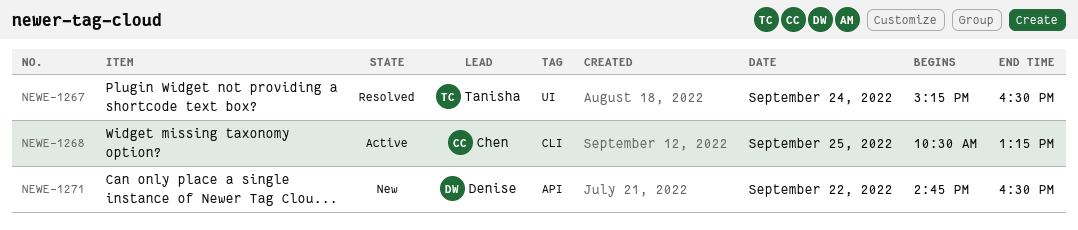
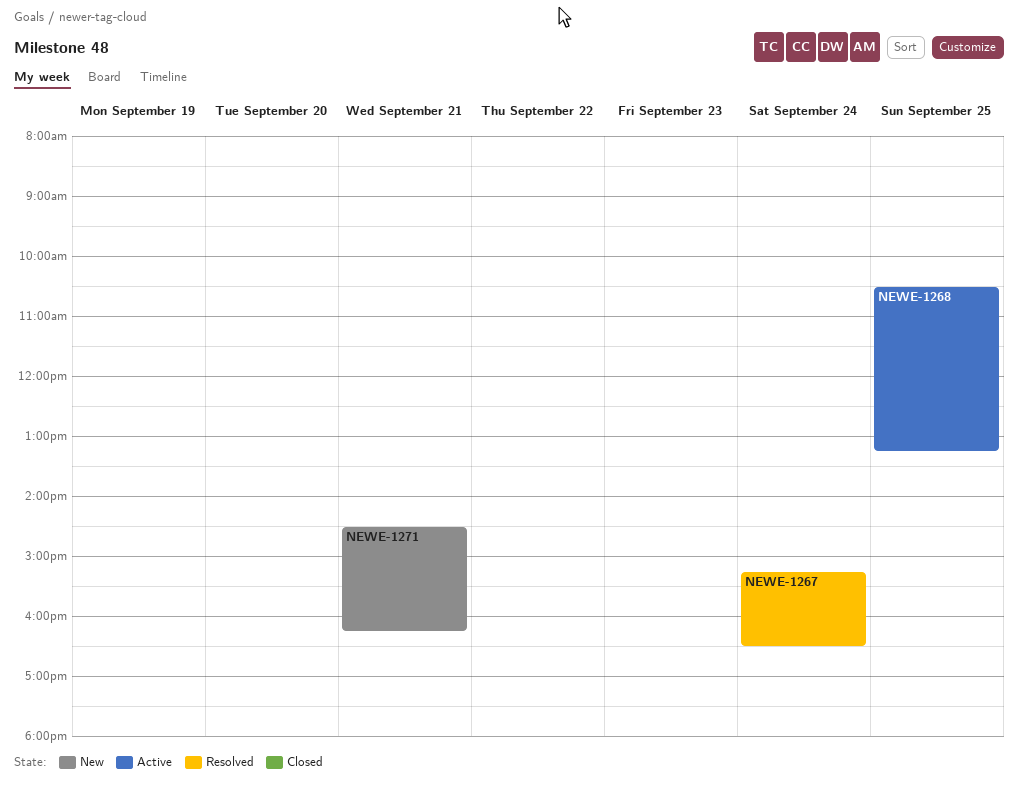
NEWE-1271, day: Sep 22 -> Sep 21
NEWE-1271, begins: 14:45 -> 14:30
NEWE-1271, ends: 16:30 -> 16:15

